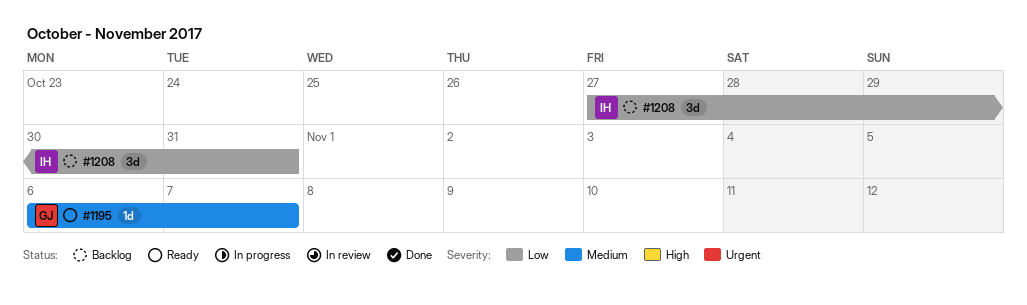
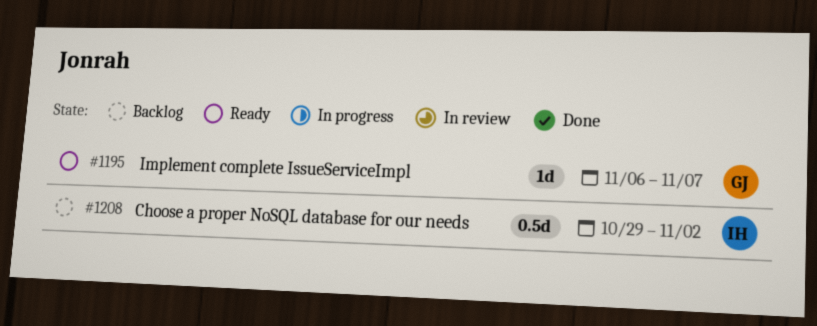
#1208, estimate: 3d -> 0.5d
#1208, start: Oct 27 -> Oct 29
#1208, due: Oct 31 -> Nov 2

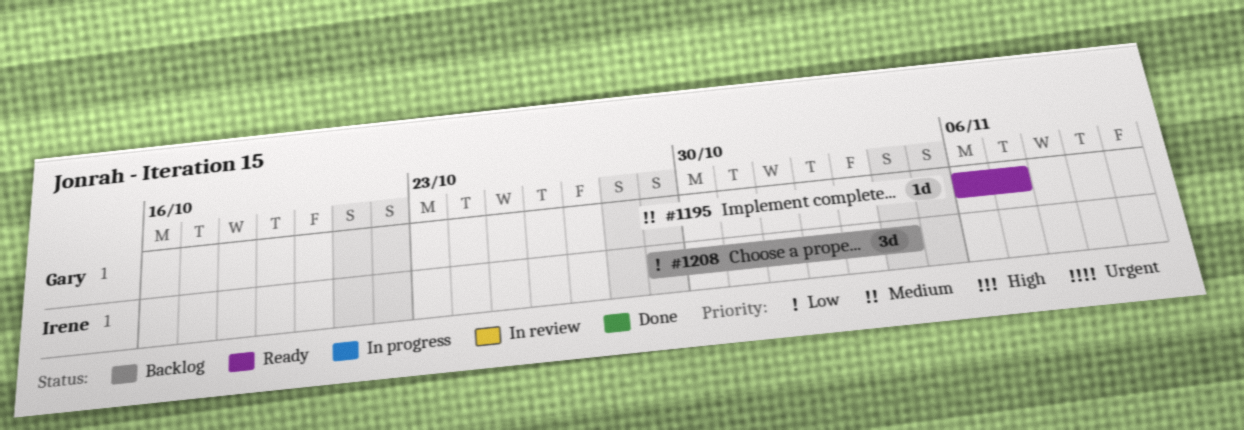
#1208, estimate: 0.5d -> 3d
#1208, due: Nov 2 -> Nov 4

